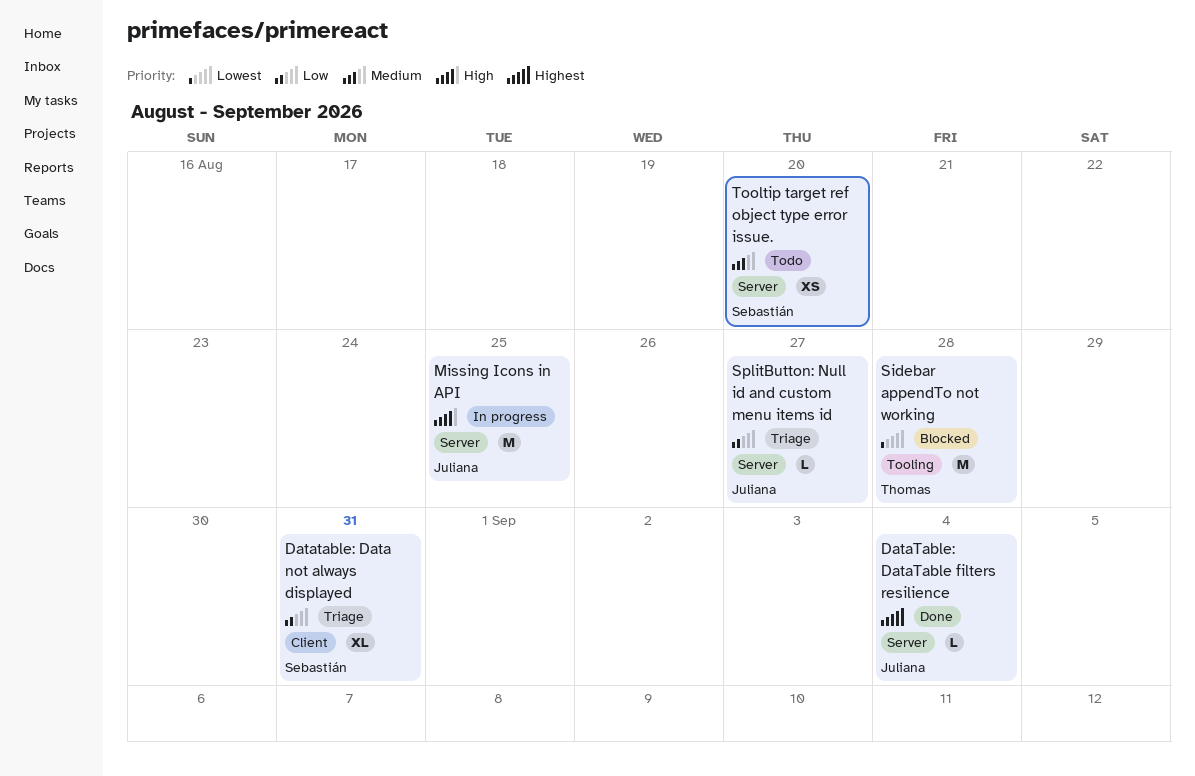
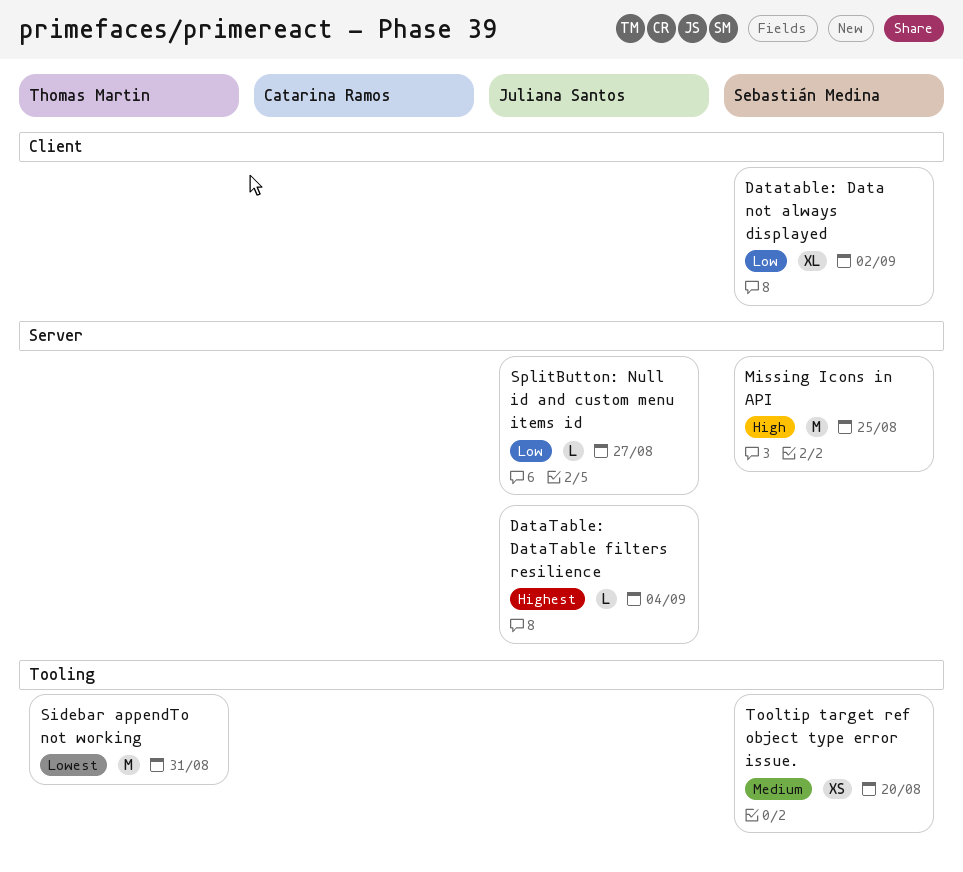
Datatable: Data not always displayed, due: Aug 31 -> Sep 2
Missing Icons in API, owner: Juliana Santos -> Sebastián Medina
Sidebar appendTo not working, due: Aug 28 -> Aug 31
Tooltip target ref object type error issue., label: Server -> Tooling

